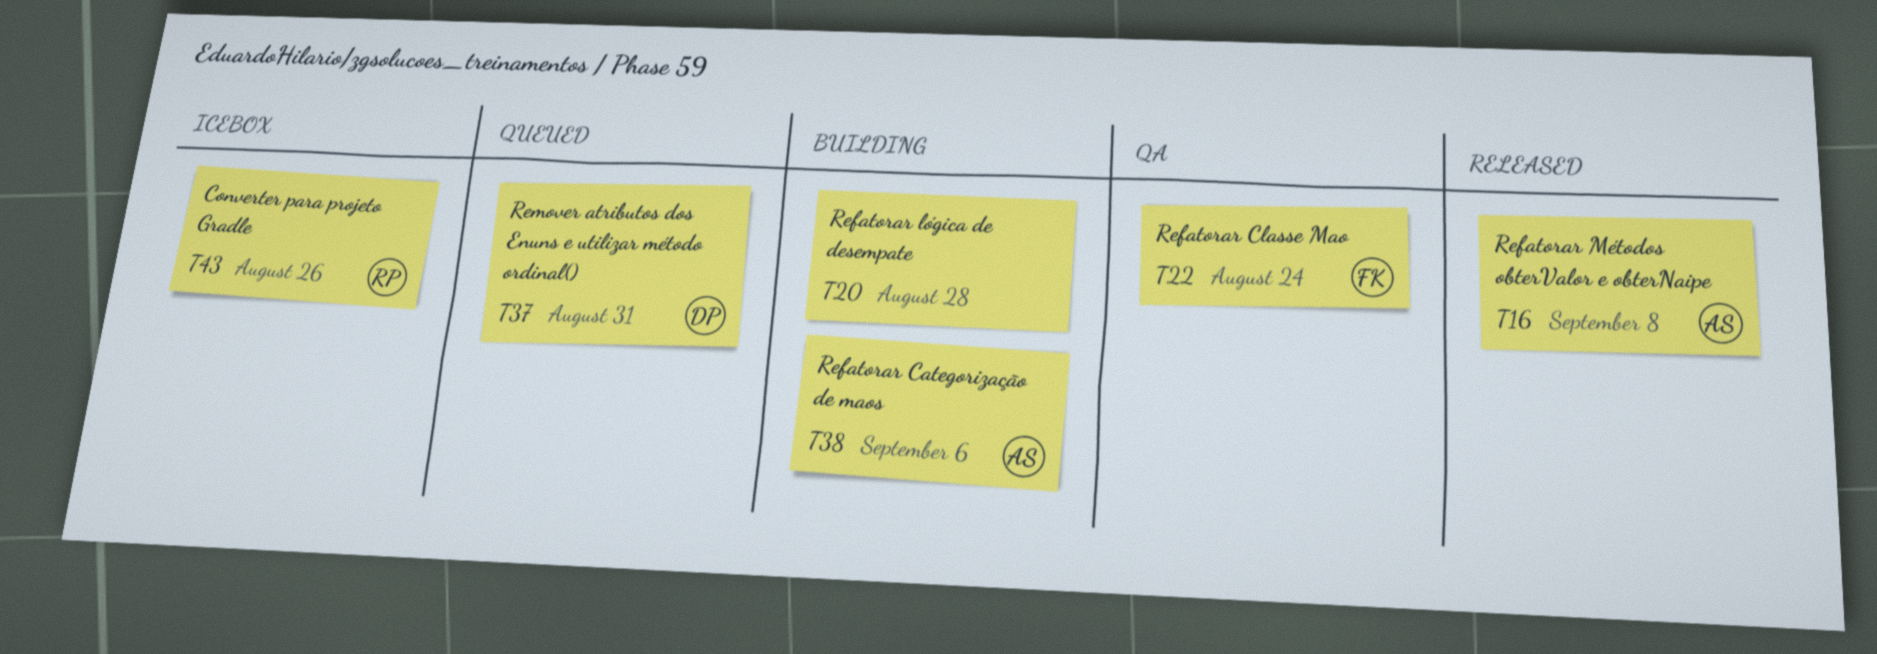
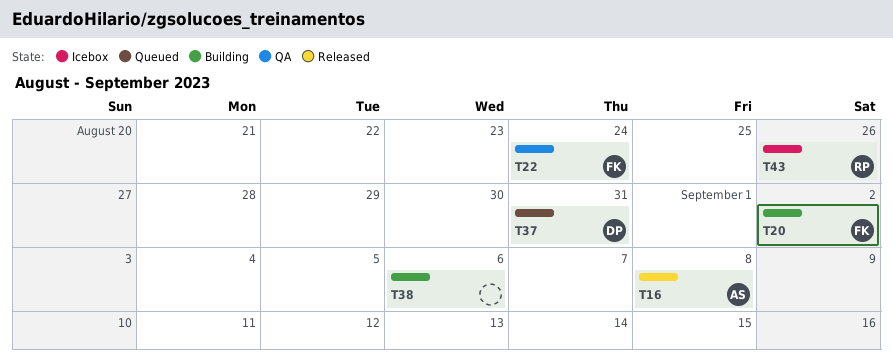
T20, owner: none -> FK
T20, due: Aug 28 -> Sep 2
T38, owner: AS -> none

